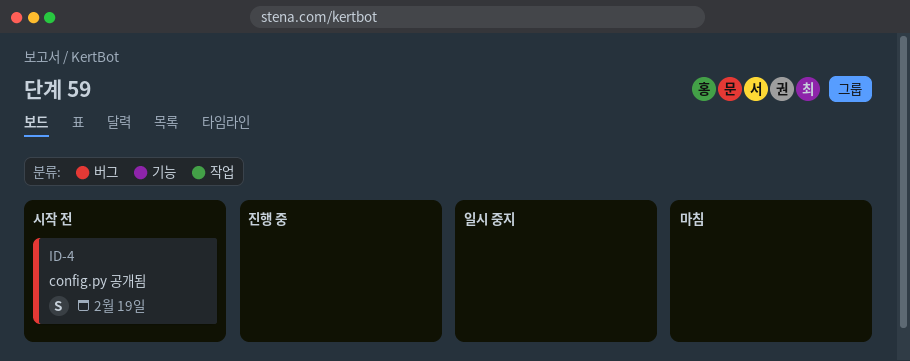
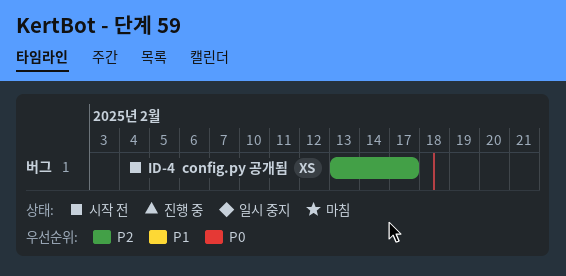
ID-4, estimate: S -> XS
ID-4, due: Feb 19 -> Feb 17

